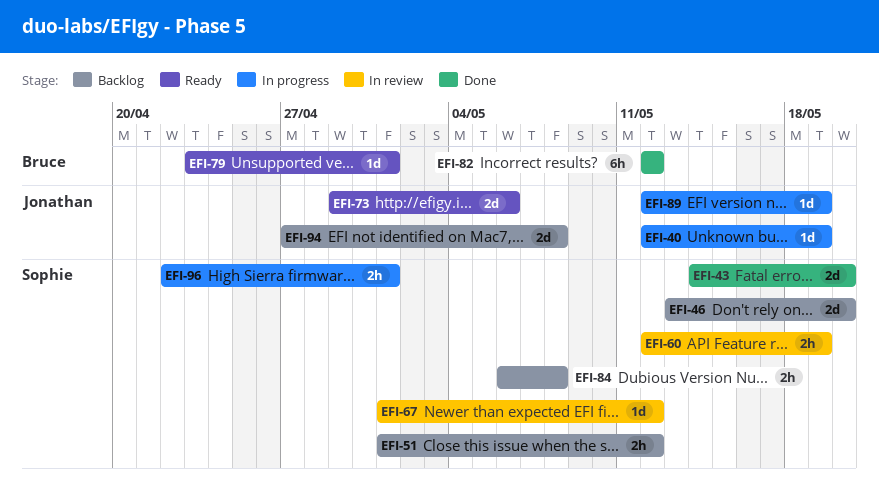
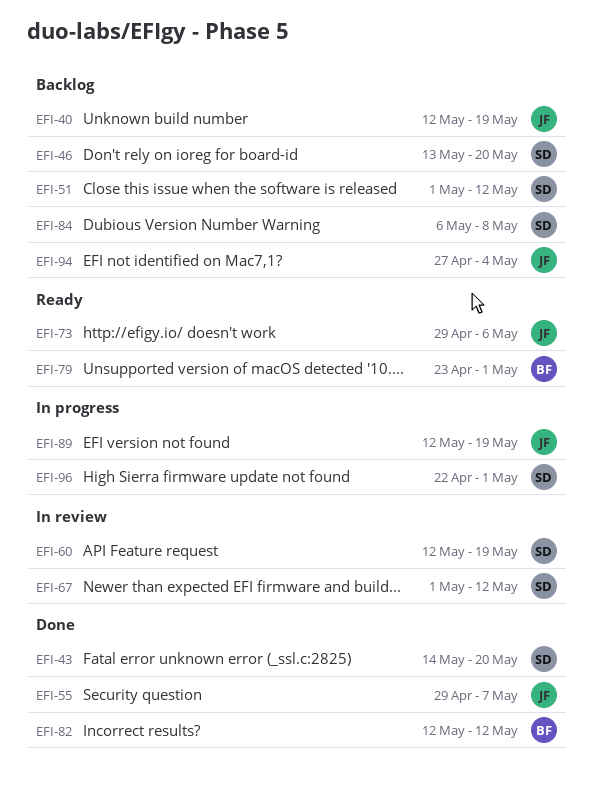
EFI-40, status: In progress -> Backlog
EFI-55: none -> present
EFI-94, due: May 8 -> May 4

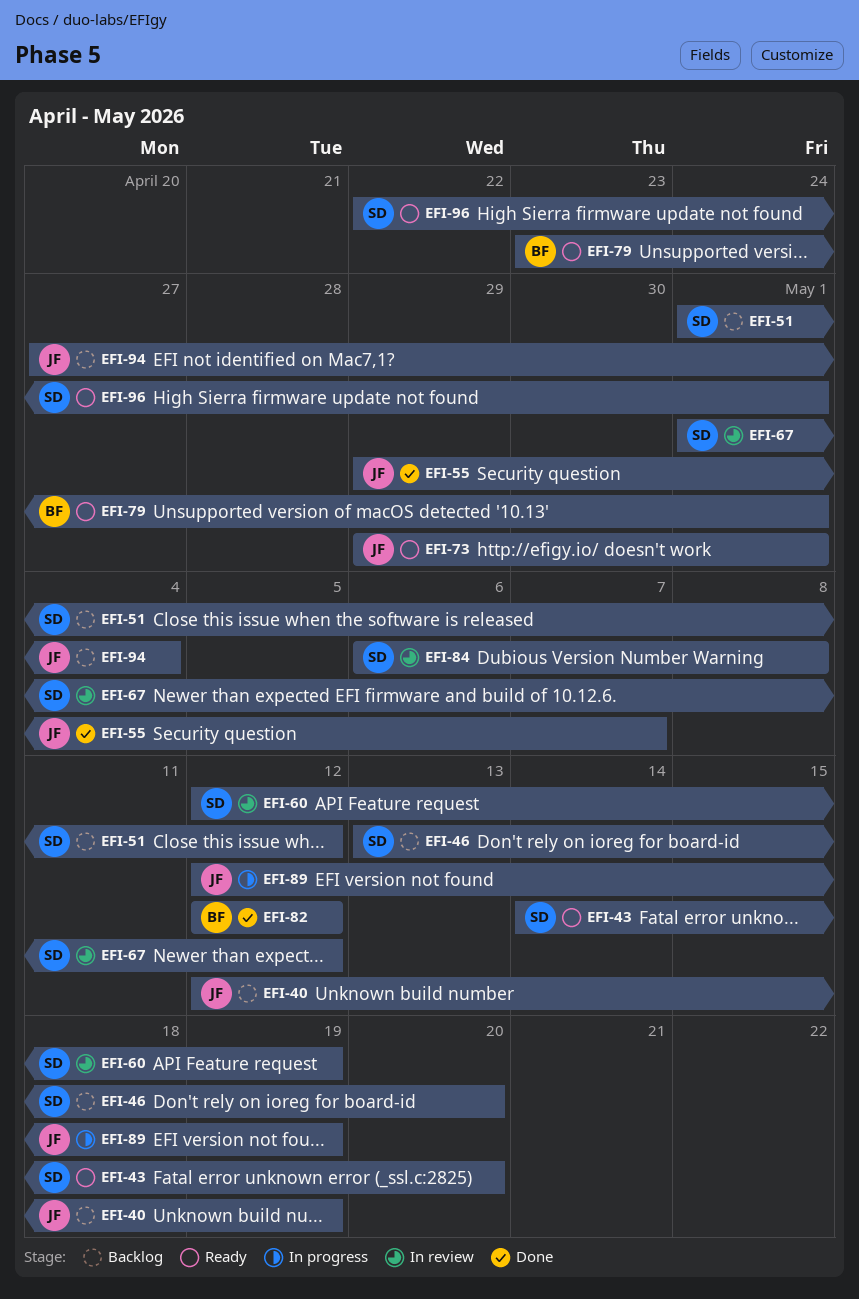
EFI-43, status: Done -> Ready
EFI-73, due: May 6 -> May 1
EFI-84, status: Backlog -> In review
EFI-96, status: In progress -> Ready

